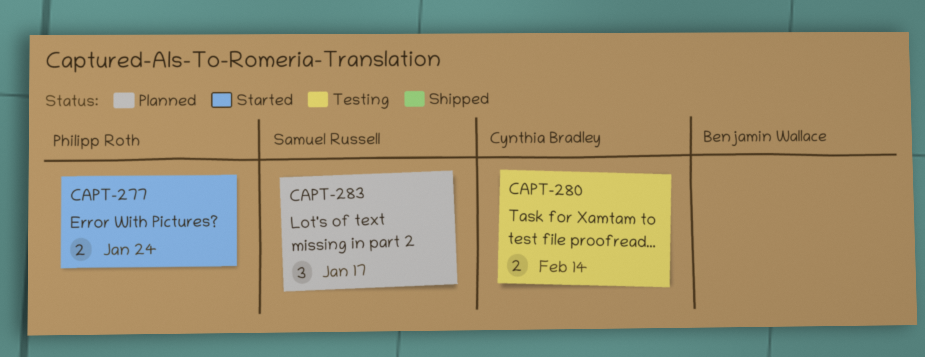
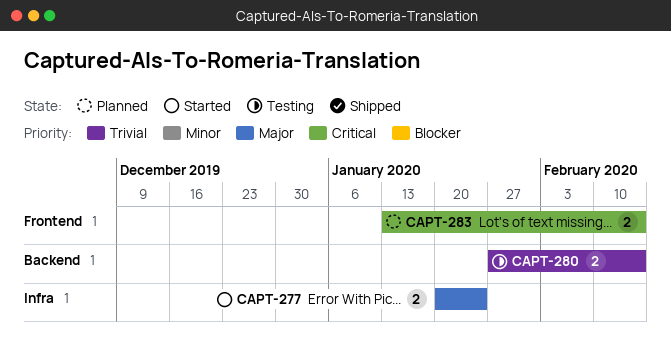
CAPT-283, estimate: 3 -> 2
CAPT-283, due: Jan 17 -> Feb 14

